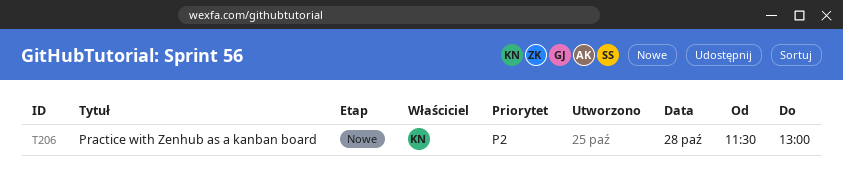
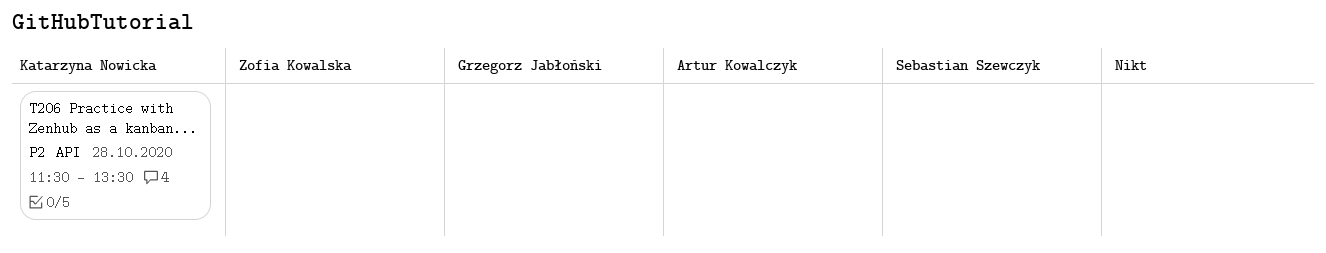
T206, ends: 13:00 -> 13:30

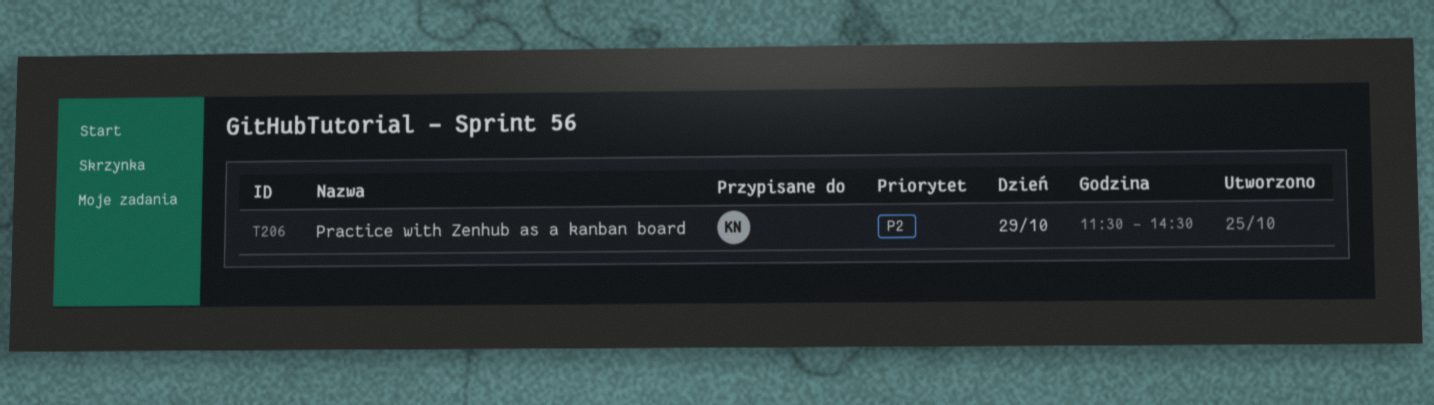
T206, day: Oct 28 -> Oct 29
T206, ends: 13:30 -> 14:30

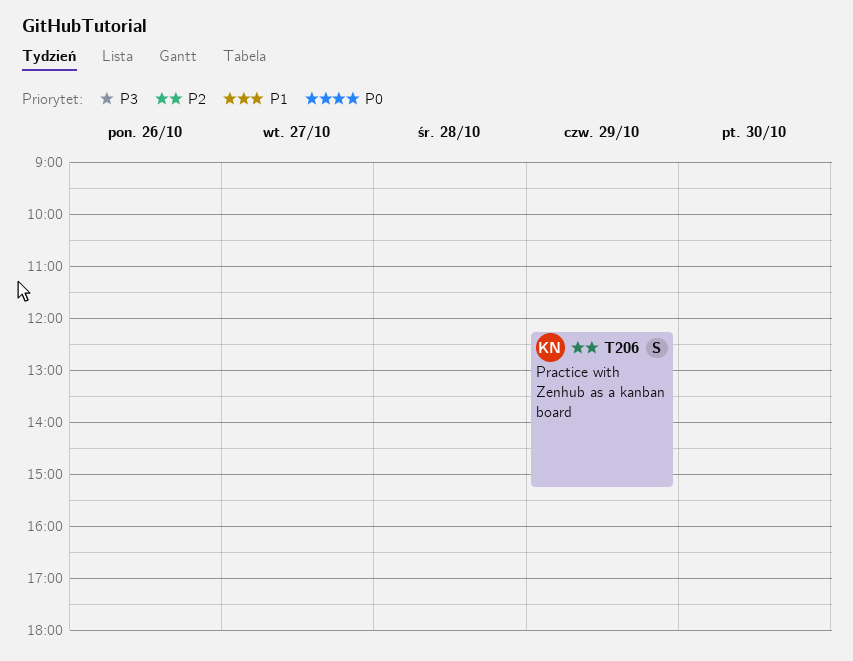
T206, begins: 11:30 -> 12:15
T206, ends: 14:30 -> 15:15

